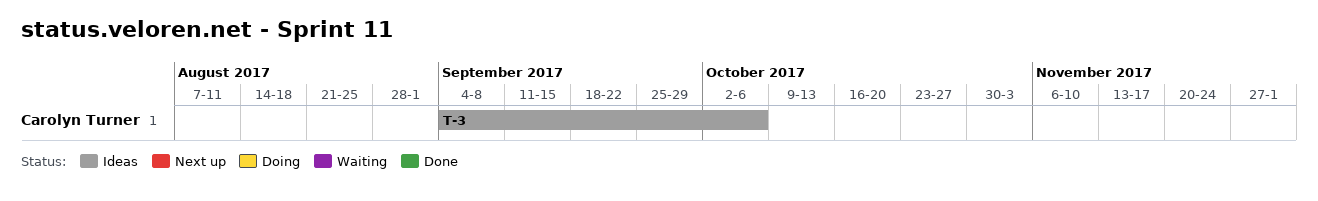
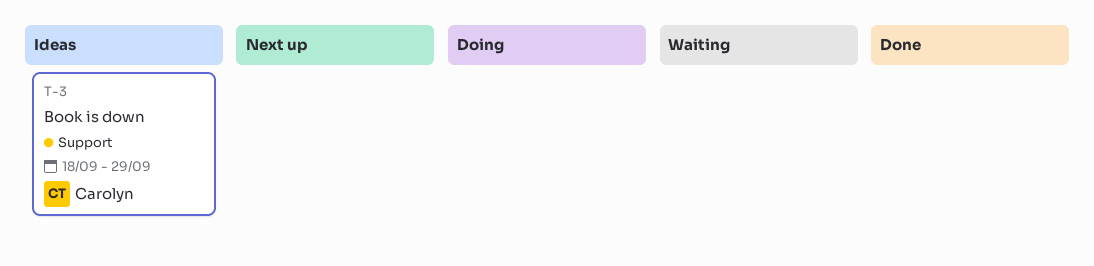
T-3, start: Sep 4 -> Sep 18
T-3, due: Oct 6 -> Sep 29

